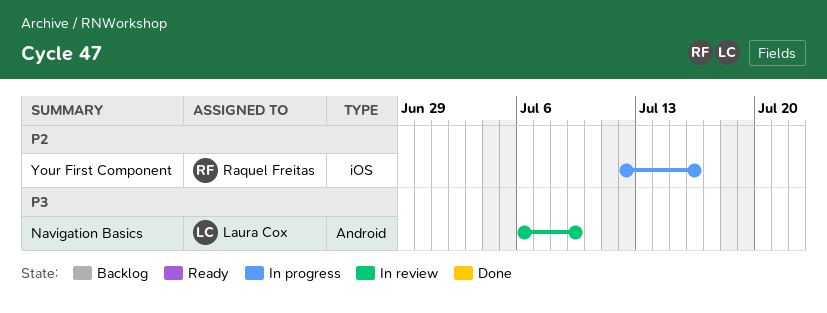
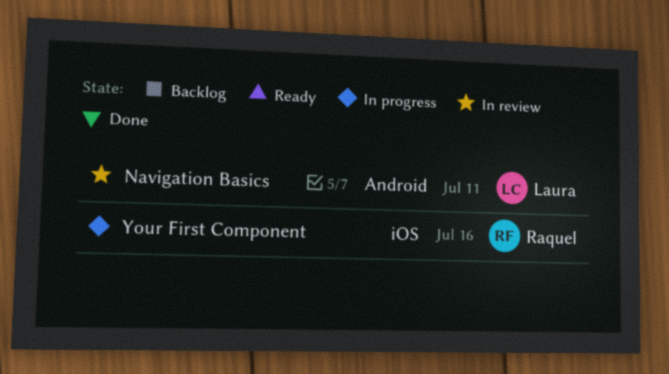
Navigation Basics, due: Jul 9 -> Jul 11

